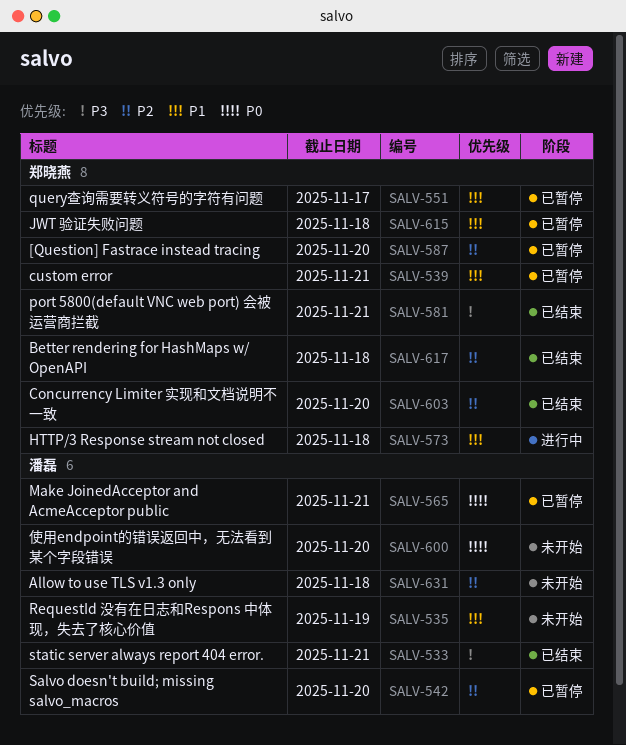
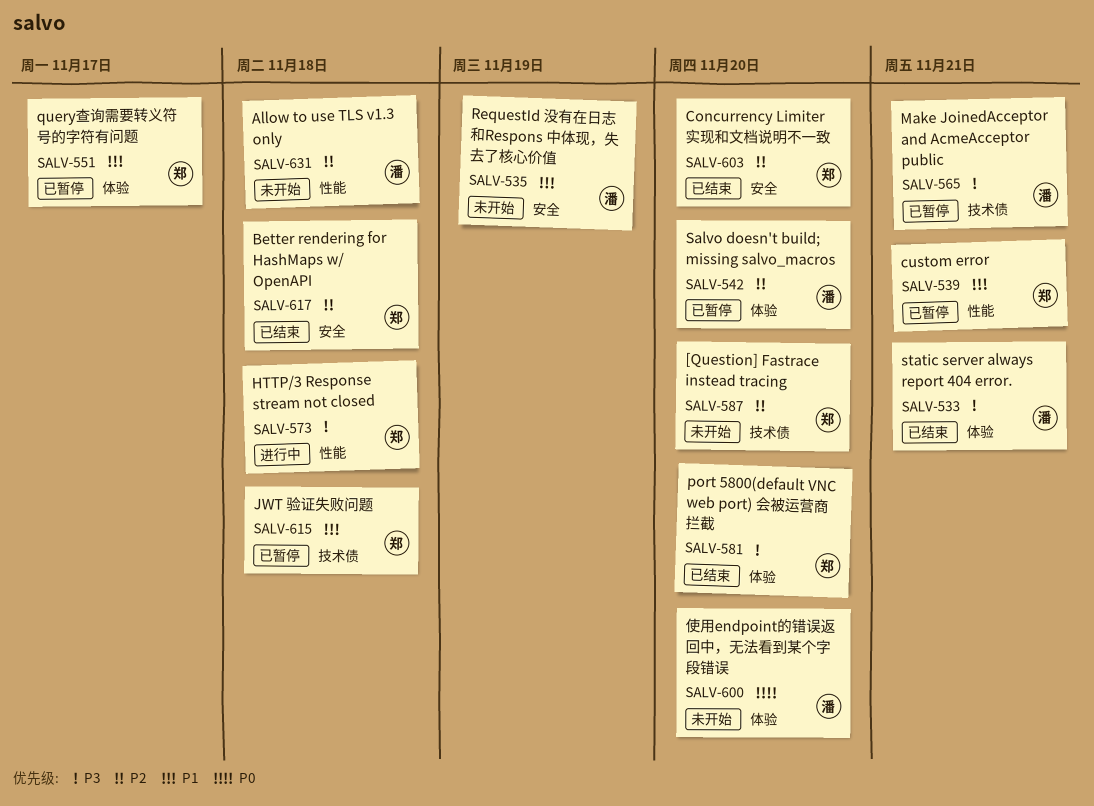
SALV-565, priority: P0 -> P3
SALV-573, priority: P1 -> P3
SALV-581, due: Nov 21 -> Nov 20
SALV-587, status: 已暂停 -> 未开始

